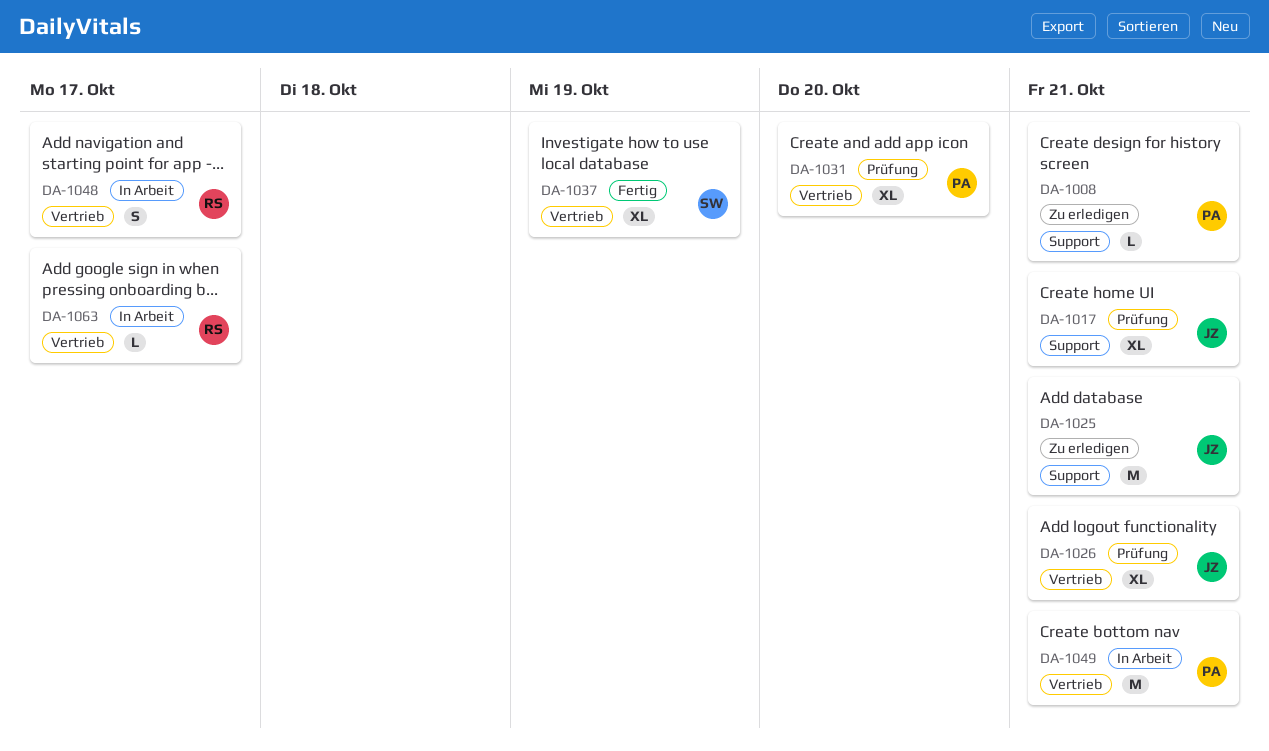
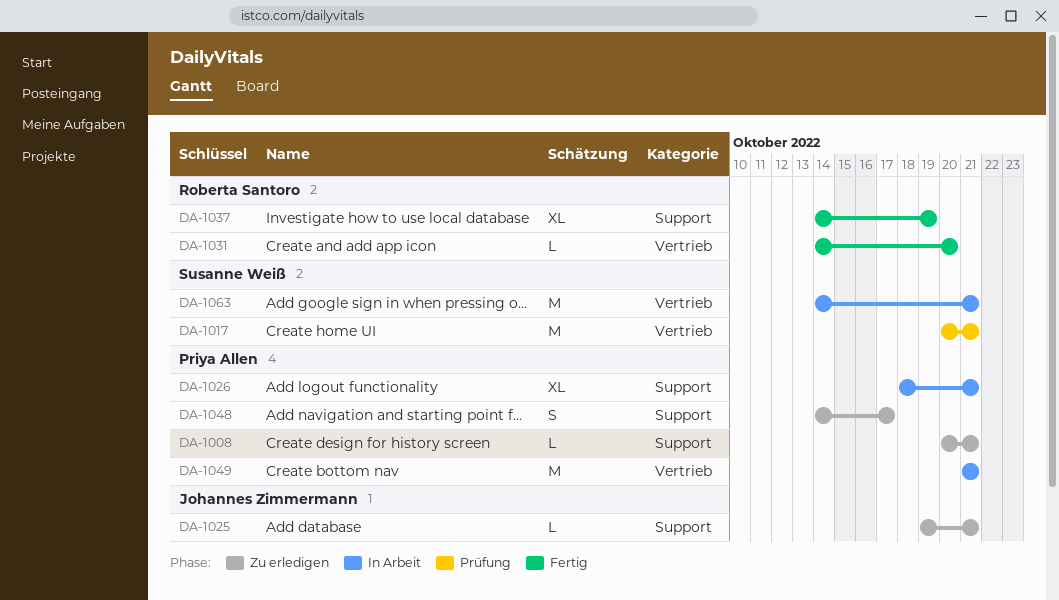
DA-1017, owner: Johannes Zimmermann -> Susanne Weiß
DA-1017, label: Support -> Vertrieb
DA-1017, estimate: XL -> M
DA-1025, estimate: M -> L
DA-1026, status: Prüfung -> In Arbeit
DA-1026, owner: Johannes Zimmermann -> Priya Allen
DA-1026, label: Vertrieb -> Support
DA-1031, status: Prüfung -> Fertig
DA-1031, owner: Priya Allen -> Roberta Santoro
DA-1031, estimate: XL -> L
DA-1037, owner: Susanne Weiß -> Roberta Santoro
DA-1037, label: Vertrieb -> Support
DA-1048, status: In Arbeit -> Zu erledigen
DA-1048, owner: Roberta Santoro -> Priya Allen
DA-1048, label: Vertrieb -> Support
DA-1063, owner: Roberta Santoro -> Susanne Weiß
DA-1063, estimate: L -> M
DA-1063, due: Oct 17 -> Oct 21

